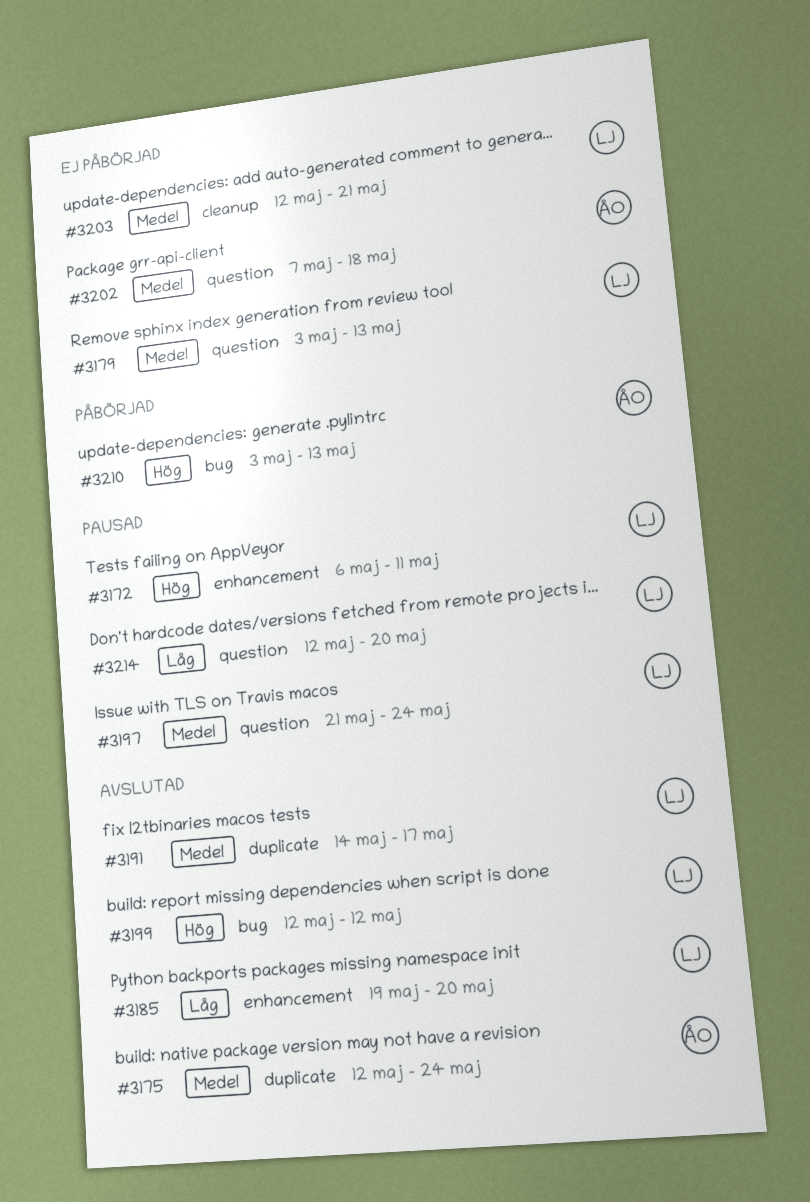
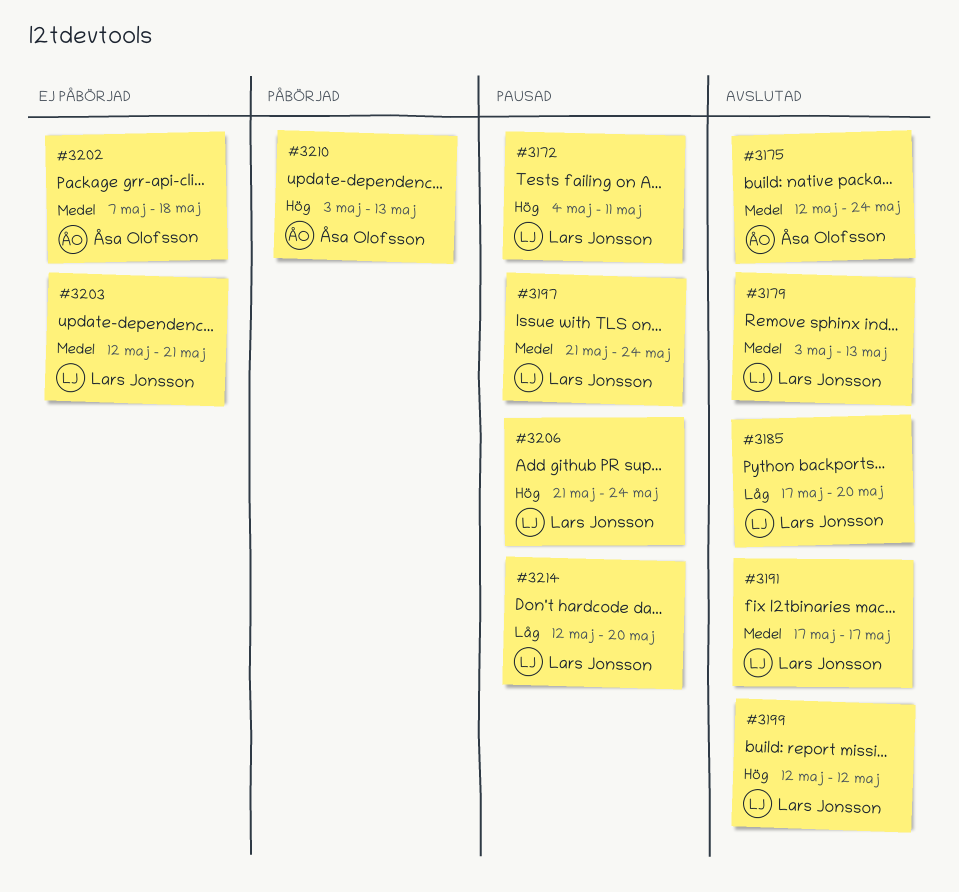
#3172, start: May 6 -> May 4
#3179, status: Ej påbörjad -> Avslutad
#3185, start: May 19 -> May 17
#3191, start: May 14 -> May 17
#3206: none -> present

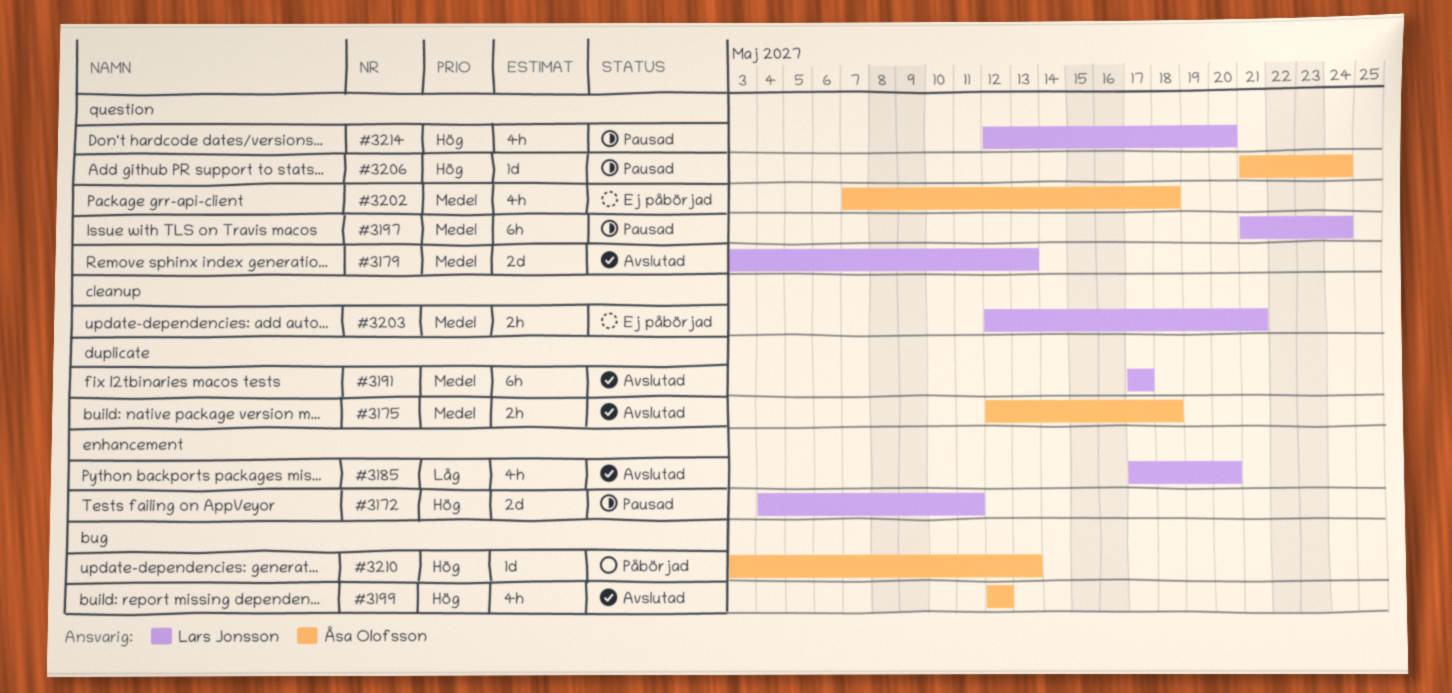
#3175, due: May 24 -> May 18
#3199, owner: Lars Jonsson -> Åsa Olofsson
#3206, owner: Lars Jonsson -> Åsa Olofsson
#3214, priority: Låg -> Hög

